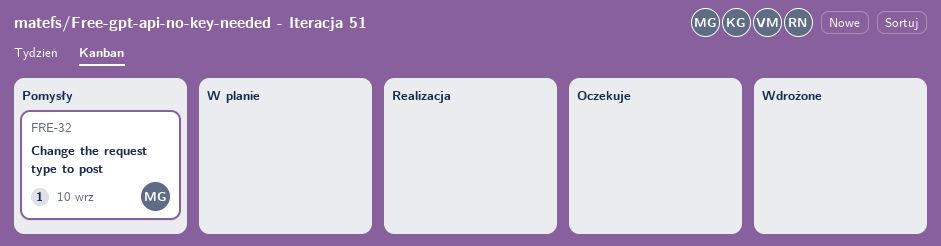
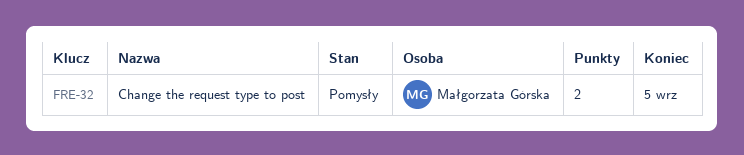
FRE-32, estimate: 1 -> 2
FRE-32, due: Sep 10 -> Sep 5

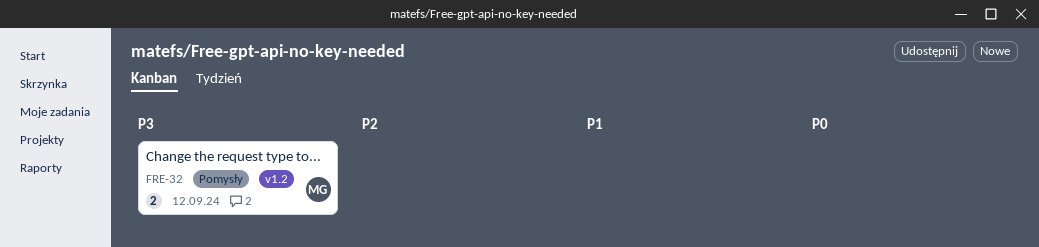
FRE-32, due: Sep 5 -> Sep 12

